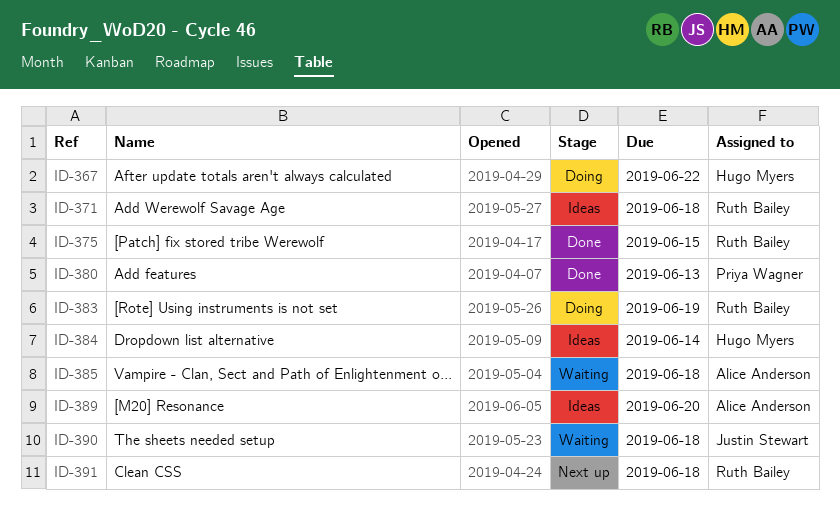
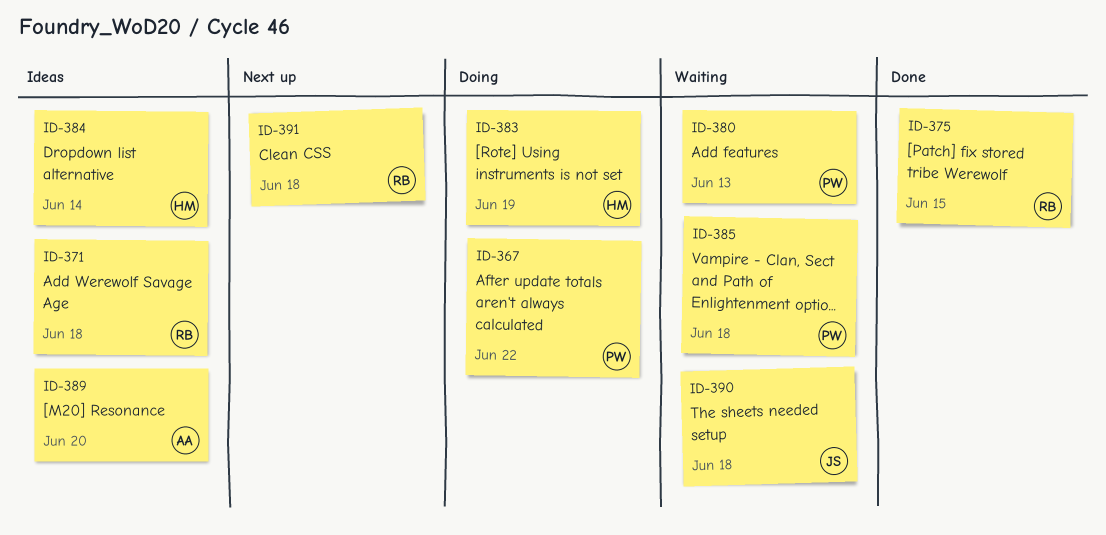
ID-367, owner: Hugo Myers -> Priya Wagner
ID-380, status: Done -> Waiting
ID-383, owner: Ruth Bailey -> Hugo Myers
ID-385, owner: Alice Anderson -> Priya Wagner

